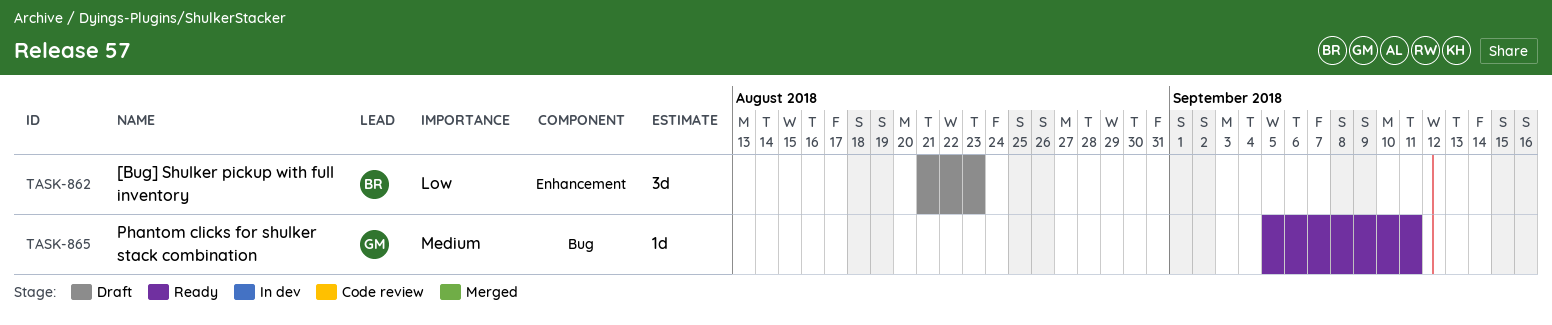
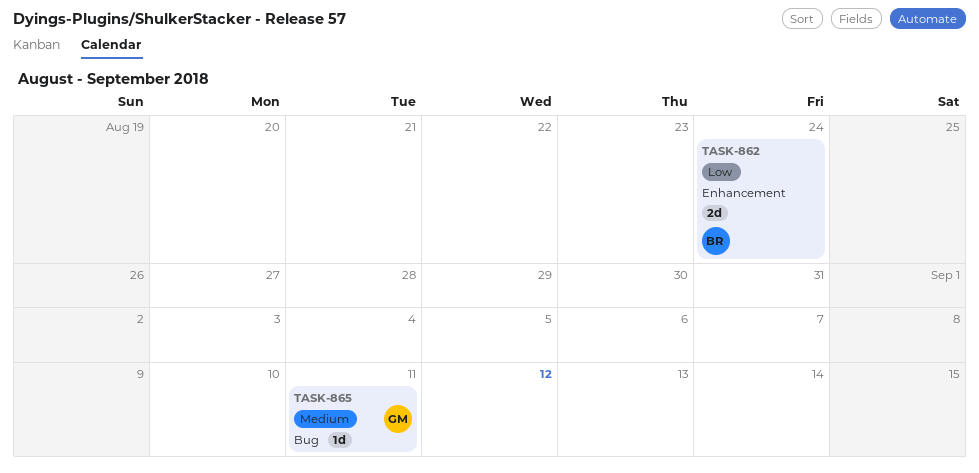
TASK-862, estimate: 3d -> 2d
TASK-862, due: Aug 23 -> Aug 24

